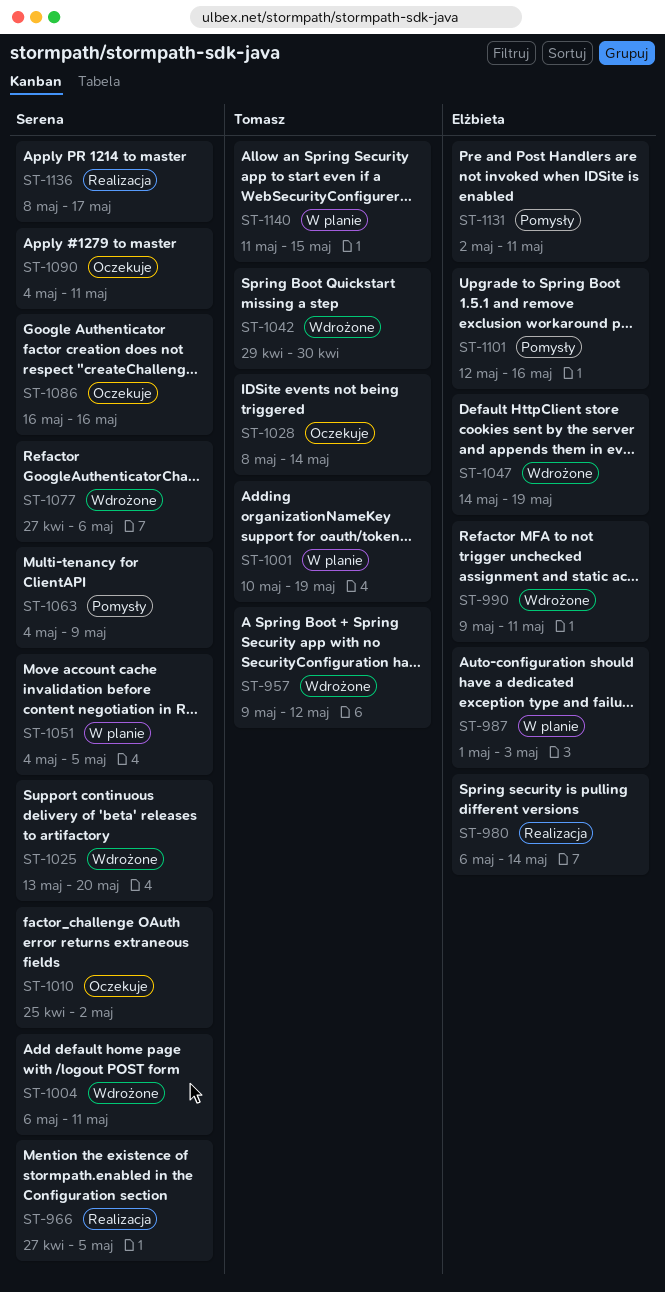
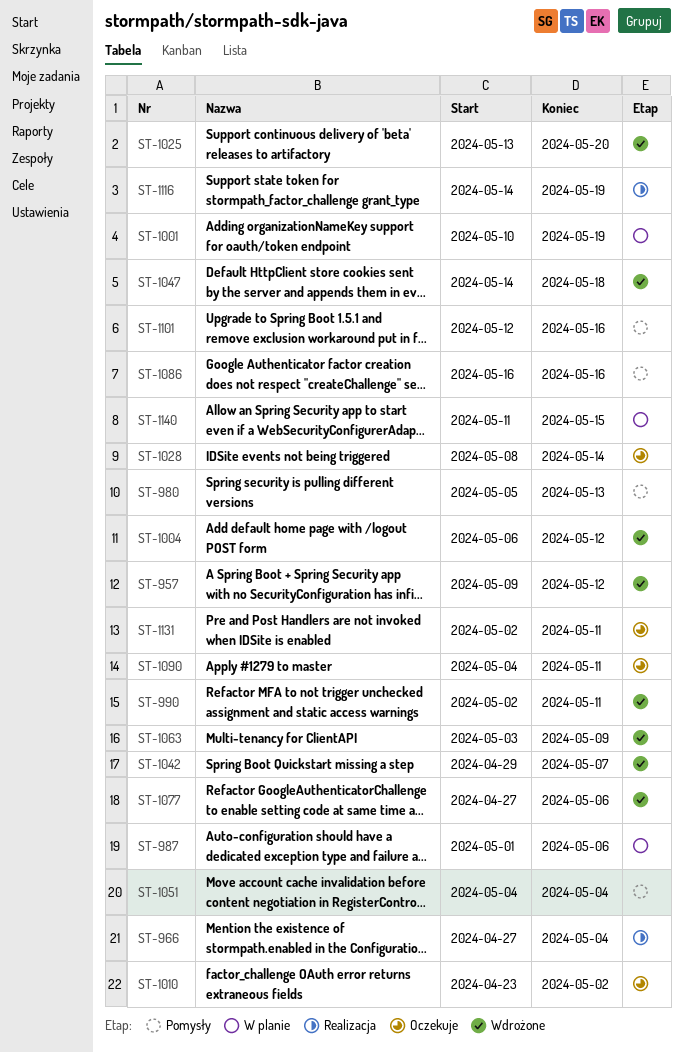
ST-966, due: May 5 -> May 4
ST-980, status: Realizacja -> Pomysły
ST-980, start: May 6 -> May 5
ST-980, due: May 14 -> May 13
ST-987, due: May 3 -> May 6
ST-990, start: May 9 -> May 2
ST-1004, due: May 11 -> May 12
ST-1010, start: Apr 25 -> Apr 23
ST-1042, due: Apr 30 -> May 7
ST-1047, due: May 19 -> May 18
ST-1051, status: W planie -> Pomysły
ST-1051, due: May 5 -> May 4
ST-1063, status: Pomysły -> Wdrożone
ST-1063, start: May 4 -> May 3
ST-1086, status: Oczekuje -> Pomysły
ST-1116: none -> present
ST-1131, status: Pomysły -> Oczekuje
ST-1136: present -> none

